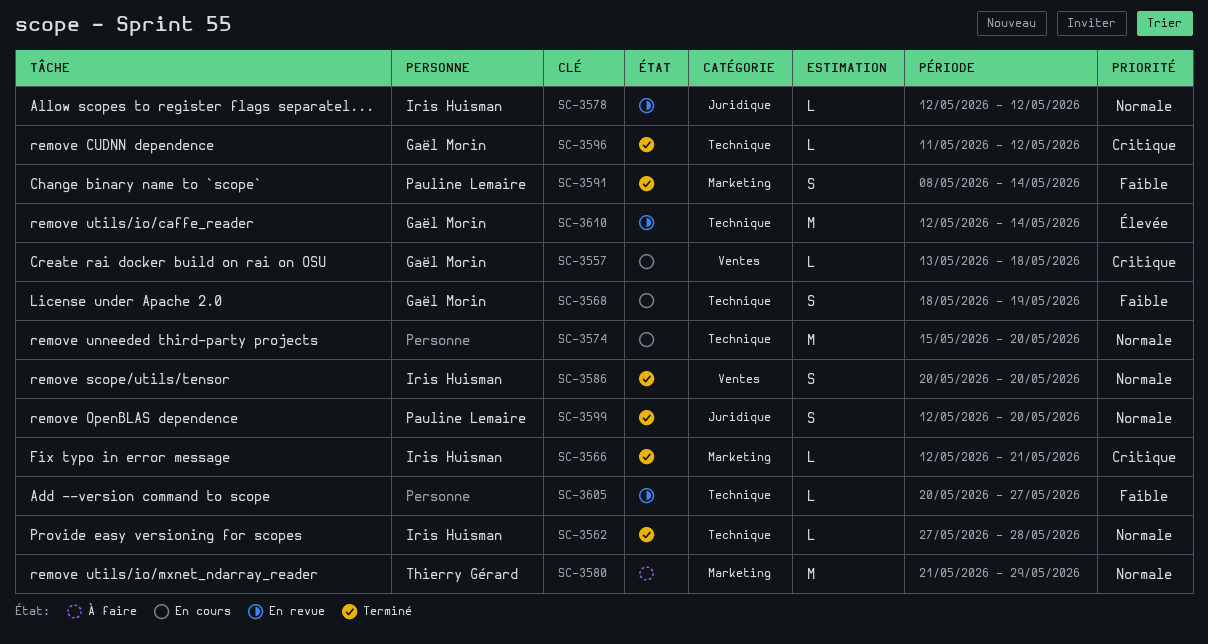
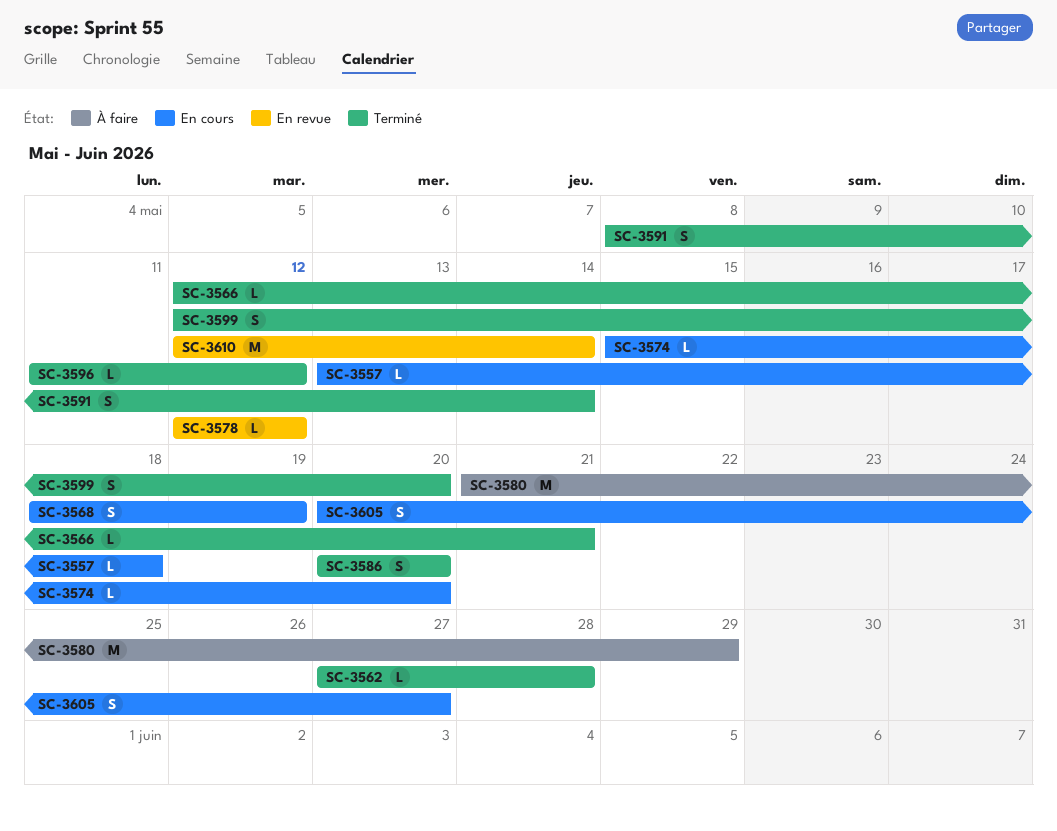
SC-3574, estimate: M -> L
SC-3605, status: En revue -> En cours
SC-3605, estimate: L -> S

